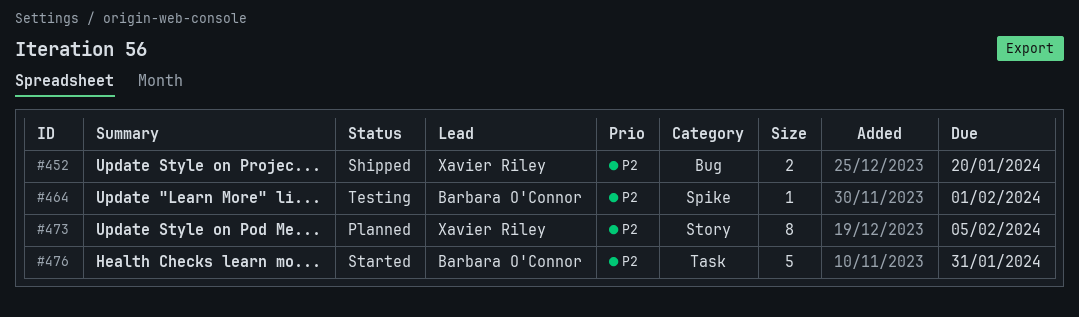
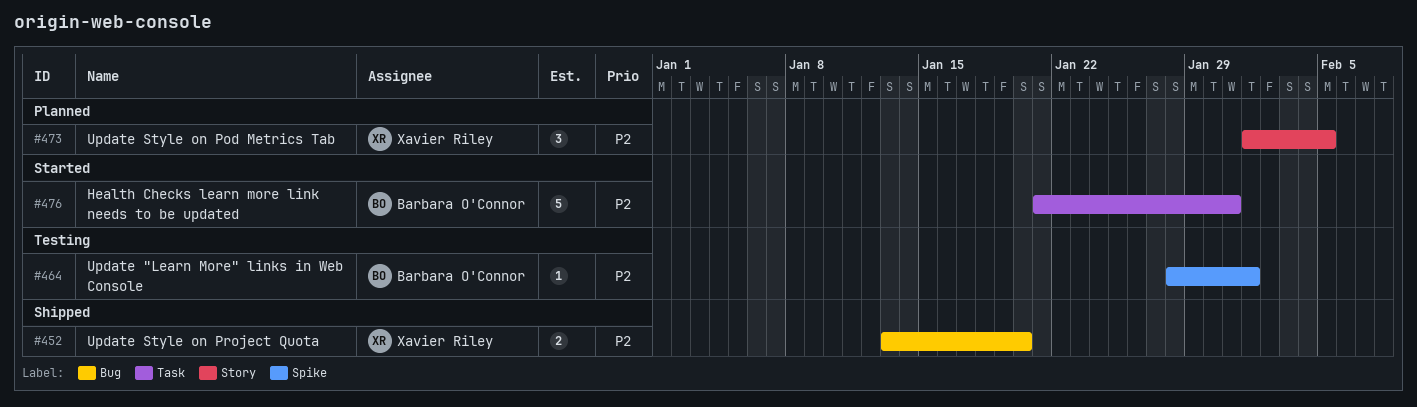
#473, estimate: 8 -> 3

